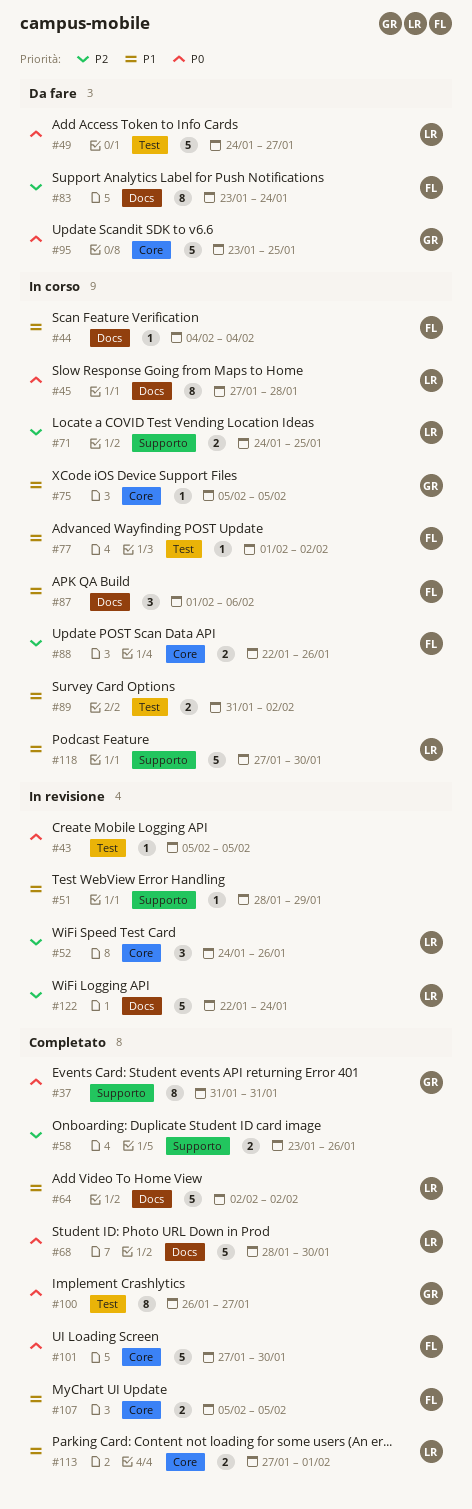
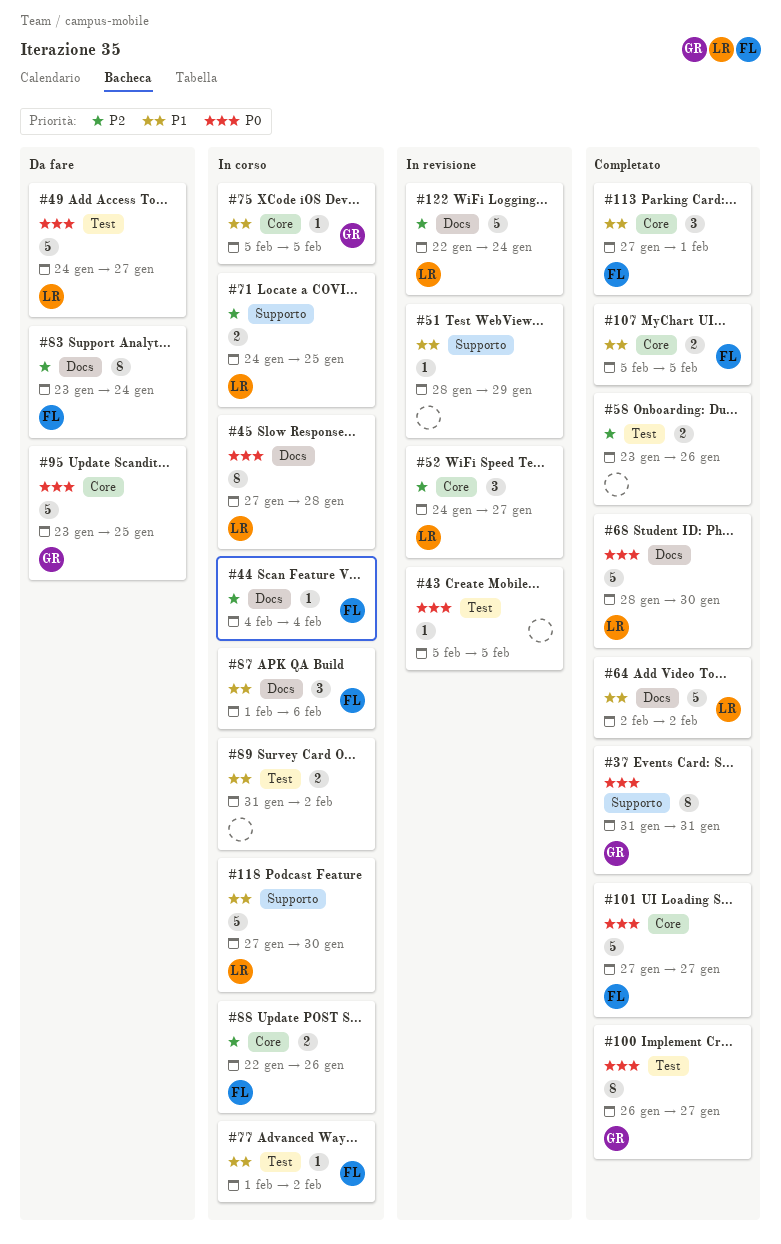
#44, priority: P1 -> P2
#52, due: Jan 26 -> Jan 27
#58, label: Supporto -> Test
#101, due: Jan 30 -> Jan 27
#113, owner: LR -> FL
#113, estimate: 2 -> 3

